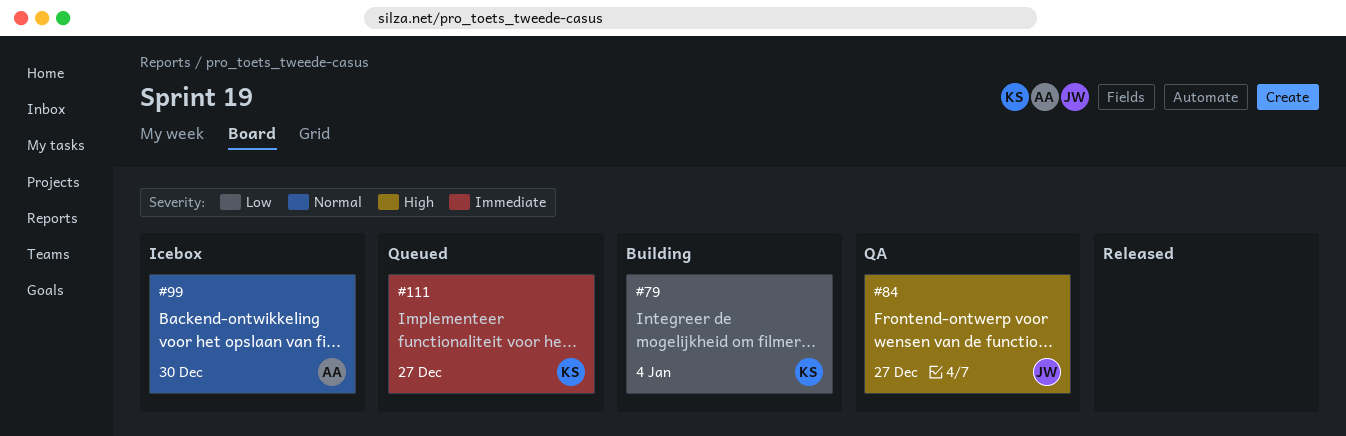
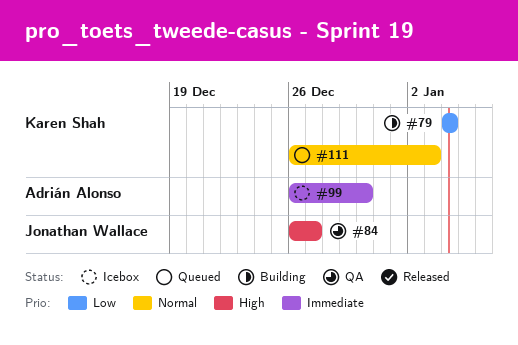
#99, priority: Normal -> Immediate
#111, priority: Immediate -> Normal
#111, due: Dec 27 -> Jan 3

